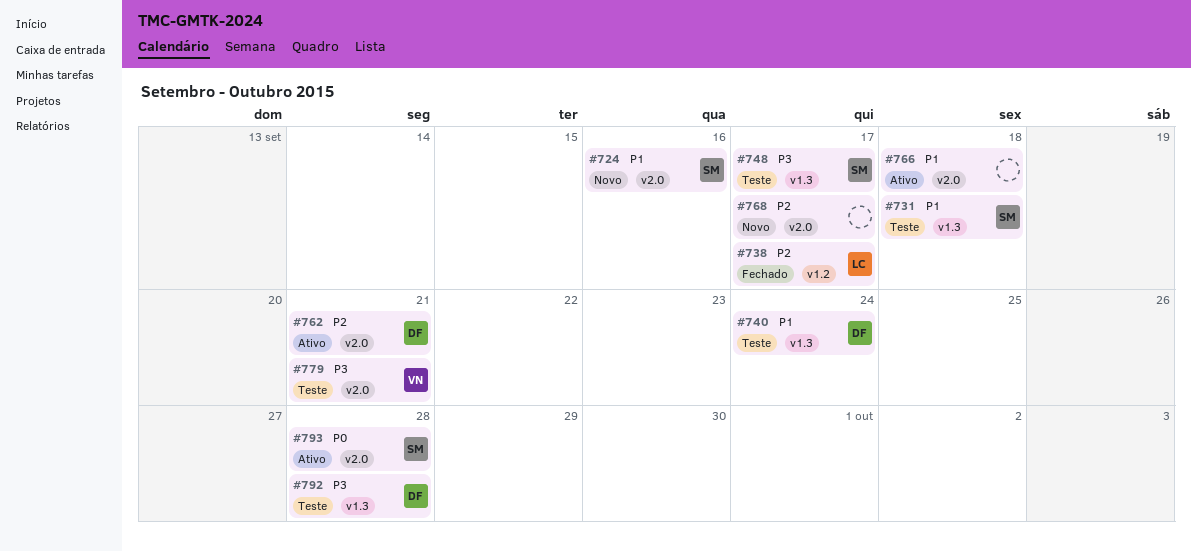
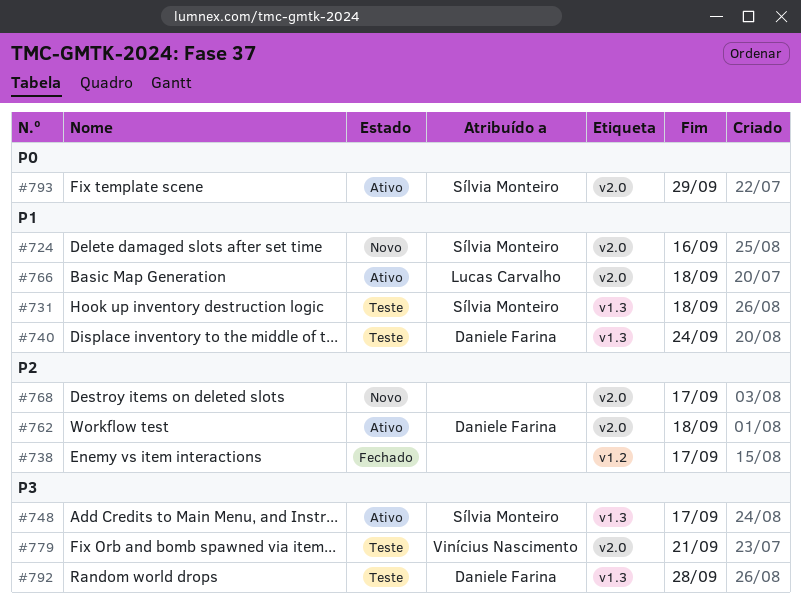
#738, owner: Lucas Carvalho -> none
#748, status: Teste -> Ativo
#762, due: Sep 21 -> Sep 18
#766, owner: none -> Lucas Carvalho
#793, due: Sep 28 -> Sep 29

